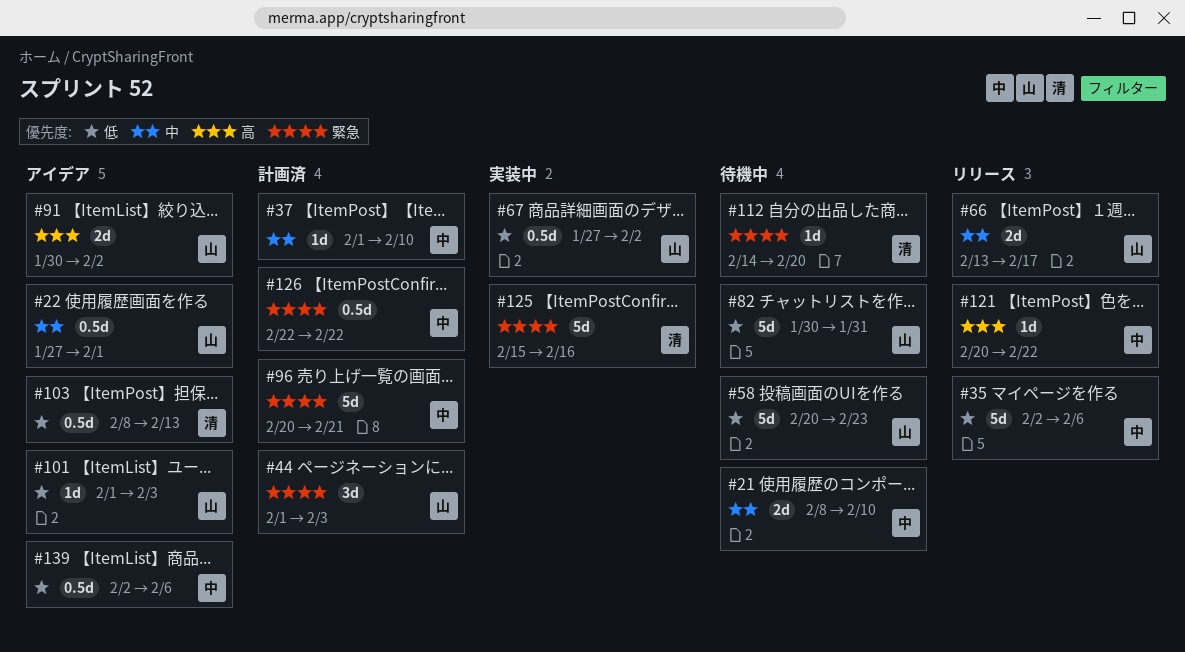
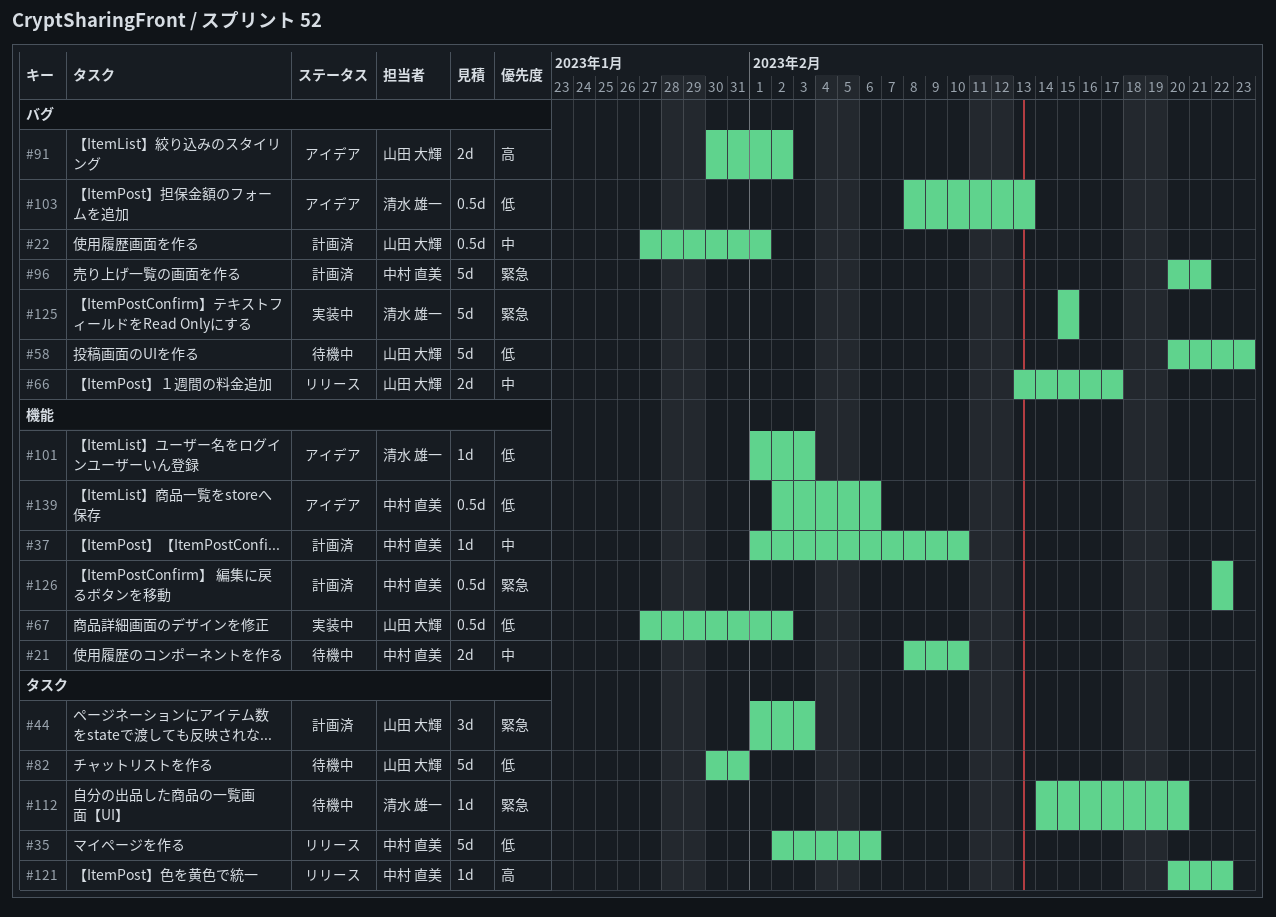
#22, status: アイデア -> 計画済
#101, owner: 山田 大輝 -> 清水 雄一
#125, due: Feb 16 -> Feb 15

